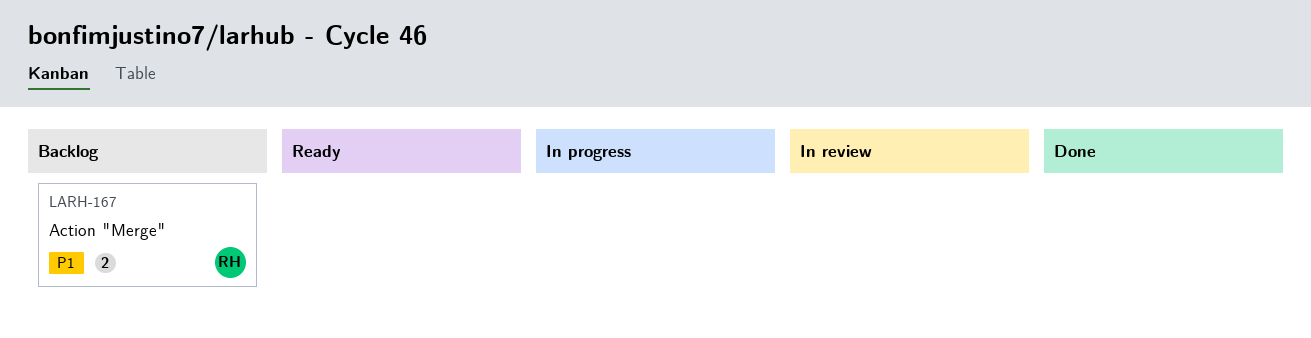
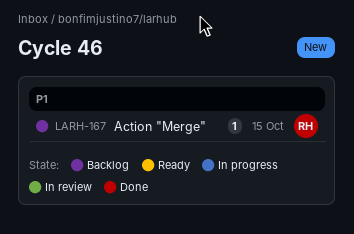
LARH-167, estimate: 2 -> 1

